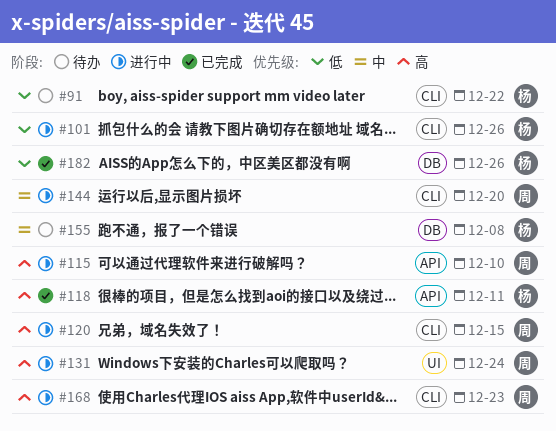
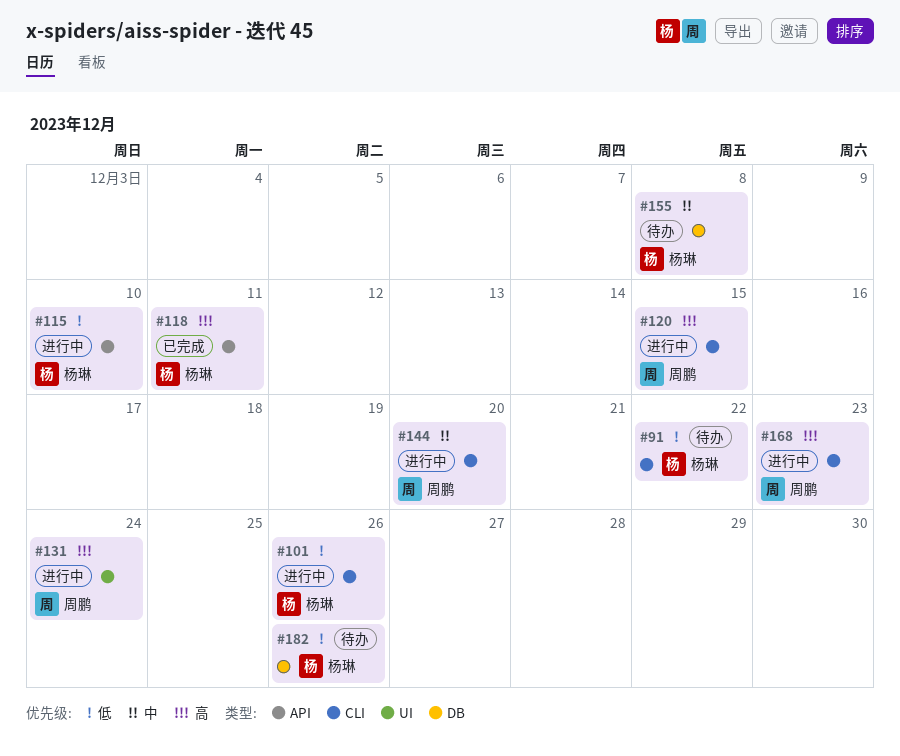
#115, owner: 周鹏 -> 杨琳
#115, priority: 高 -> 低
#182, status: 已完成 -> 待办

